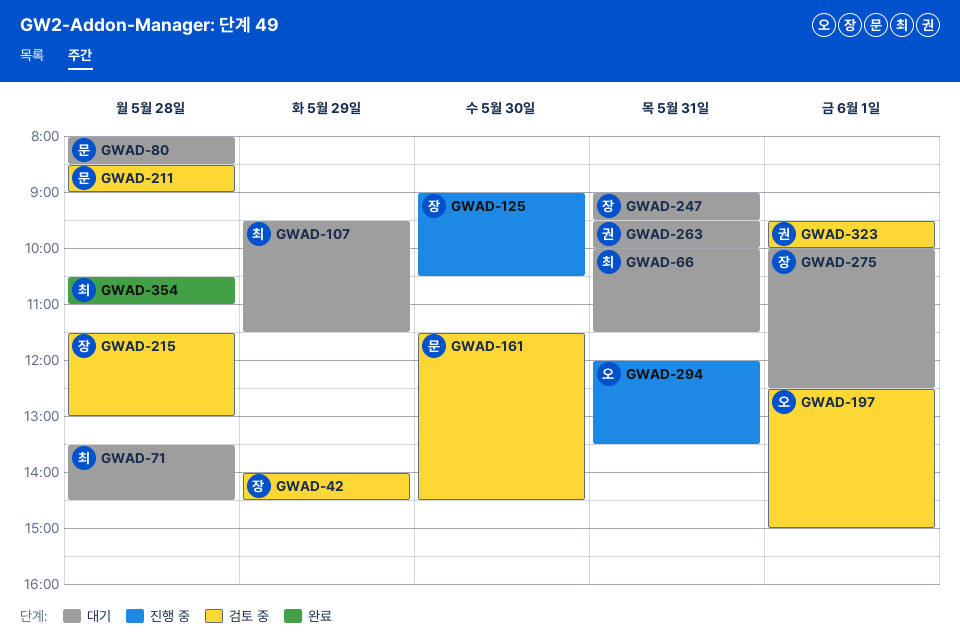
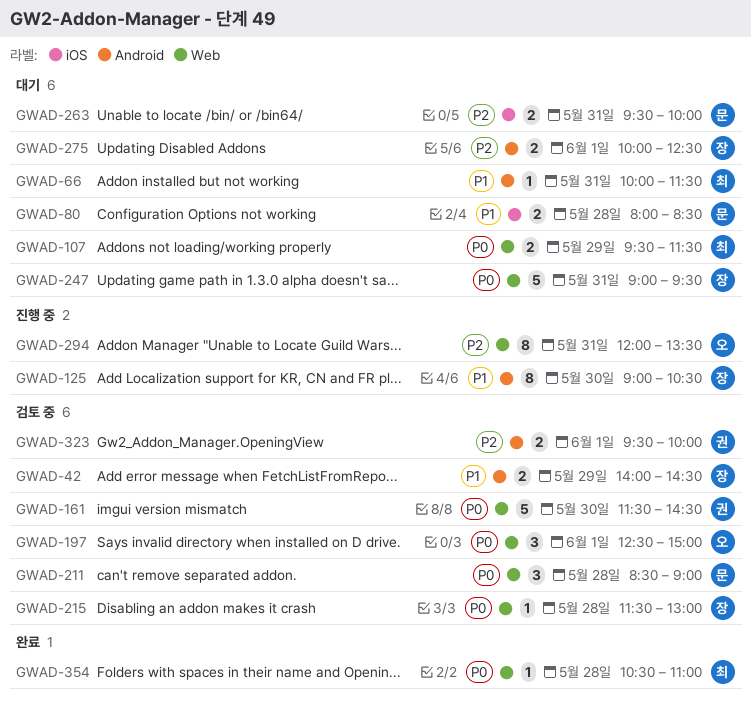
GWAD-71: present -> none
GWAD-161, owner: 문 -> 권
GWAD-263, owner: 권 -> 문

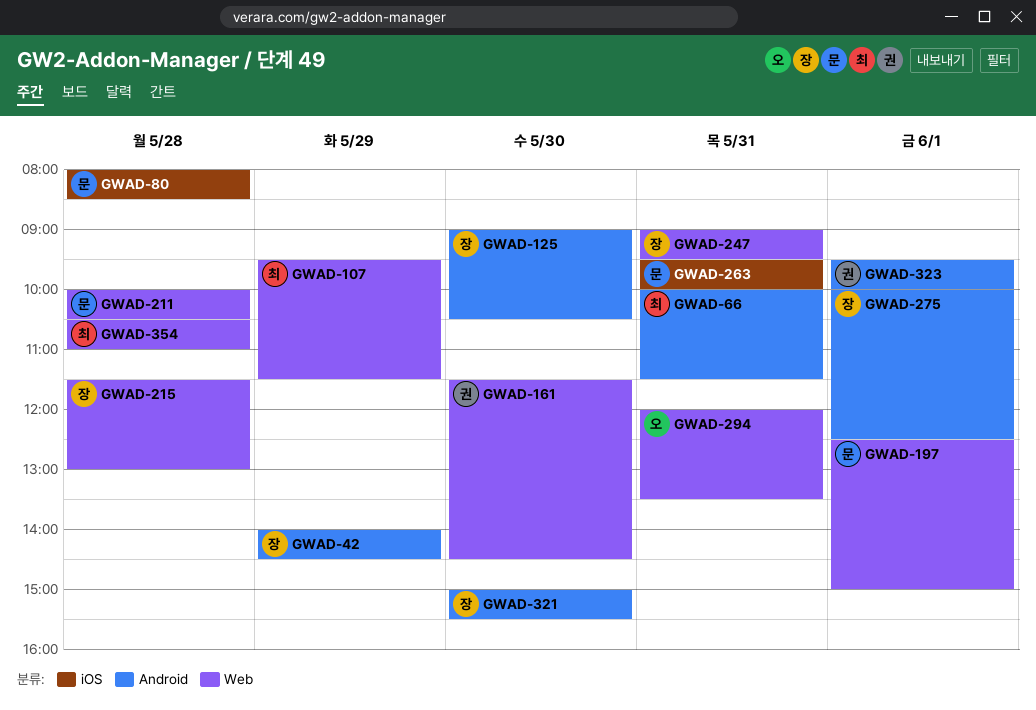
GWAD-197, owner: 오 -> 문
GWAD-211, begins: 08:30 -> 10:00
GWAD-211, ends: 09:00 -> 10:30
GWAD-321: none -> present

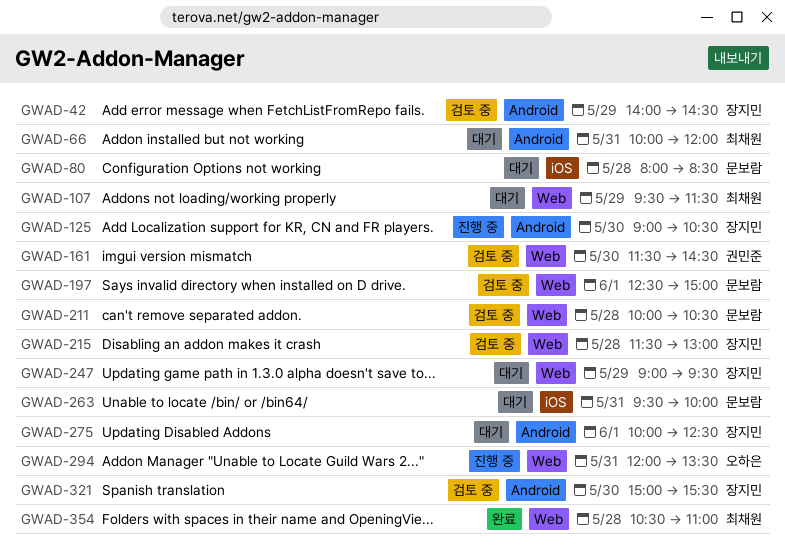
GWAD-66, ends: 11:30 -> 12:00
GWAD-247, day: May 31 -> May 29
GWAD-323: present -> none

